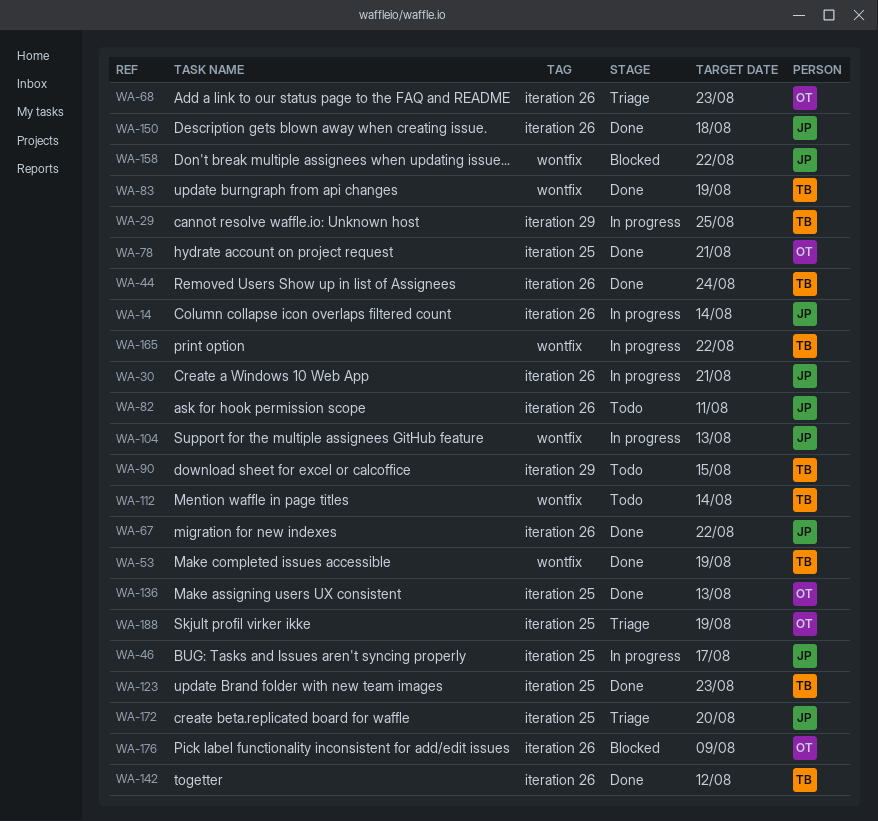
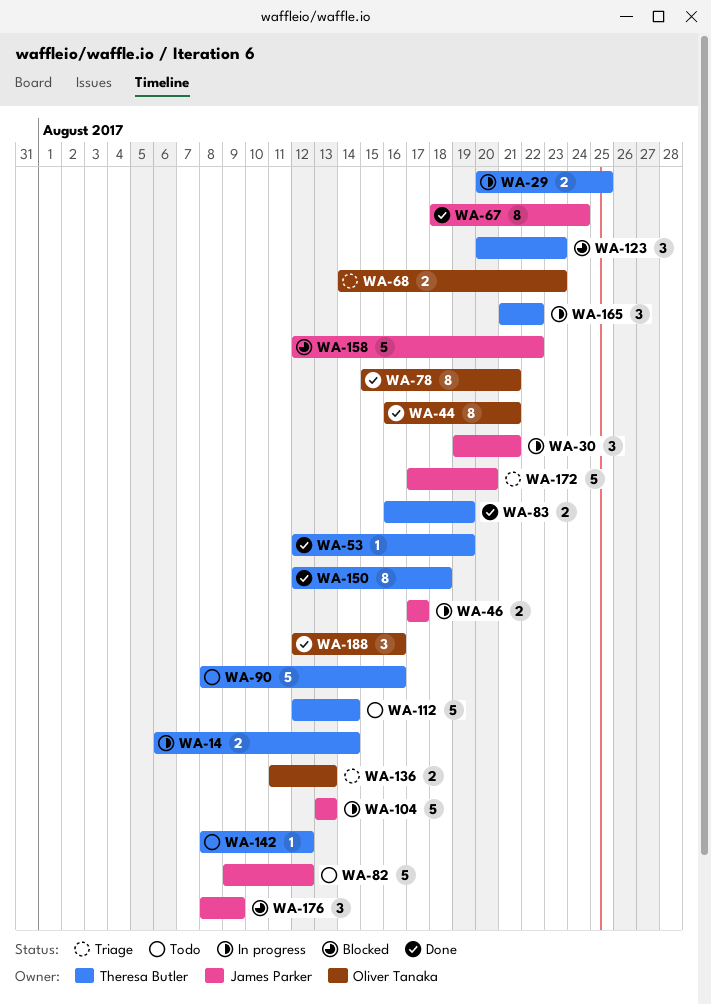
WA-14, owner: James Parker -> Theresa Butler
WA-44, owner: Theresa Butler -> Oliver Tanaka
WA-44, due: Aug 24 -> Aug 21
WA-67, due: Aug 22 -> Aug 24
WA-82, due: Aug 11 -> Aug 12
WA-90, due: Aug 15 -> Aug 16
WA-123, status: Done -> Blocked
WA-136, status: Done -> Triage
WA-142, status: Done -> Todo
WA-150, owner: James Parker -> Theresa Butler
WA-176, owner: Oliver Tanaka -> James Parker
WA-188, status: Triage -> Done
WA-188, due: Aug 19 -> Aug 16

